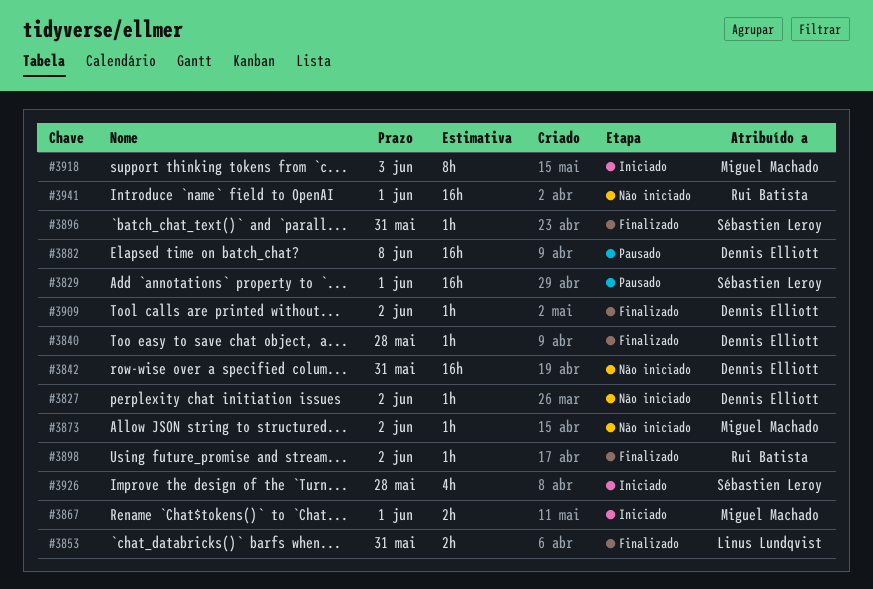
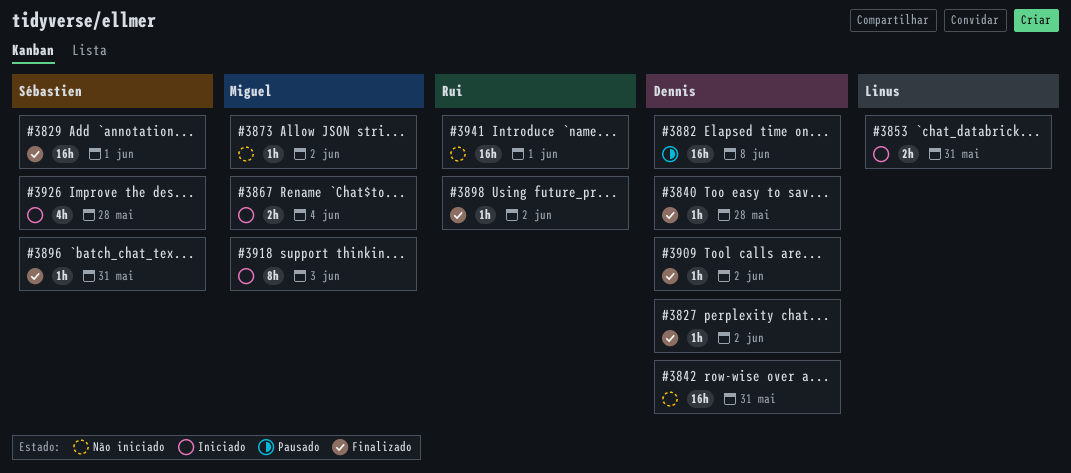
#3827, status: Não iniciado -> Finalizado
#3829, status: Pausado -> Finalizado
#3853, status: Finalizado -> Iniciado
#3867, due: Jun 1 -> Jun 4

